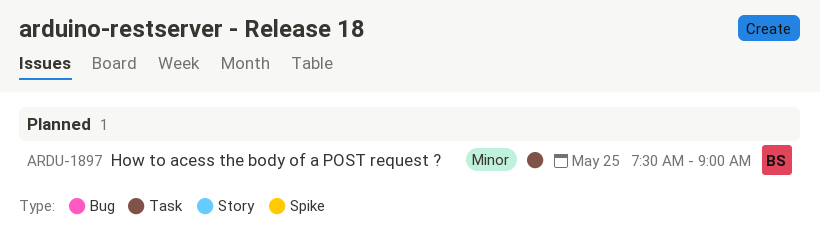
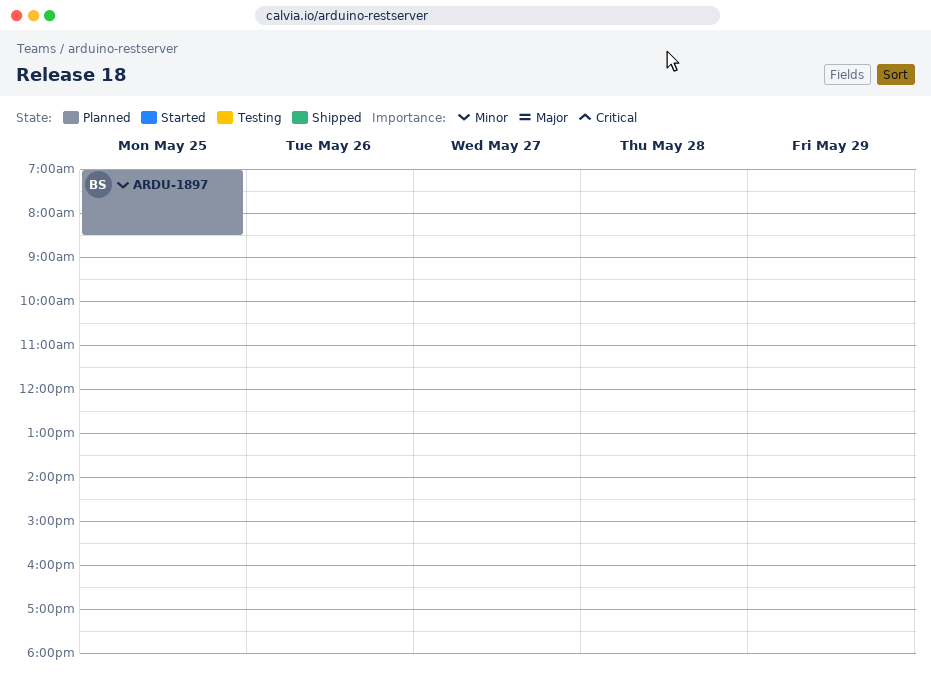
ARDU-1897, begins: 07:30 -> 07:00
ARDU-1897, ends: 09:00 -> 08:30

